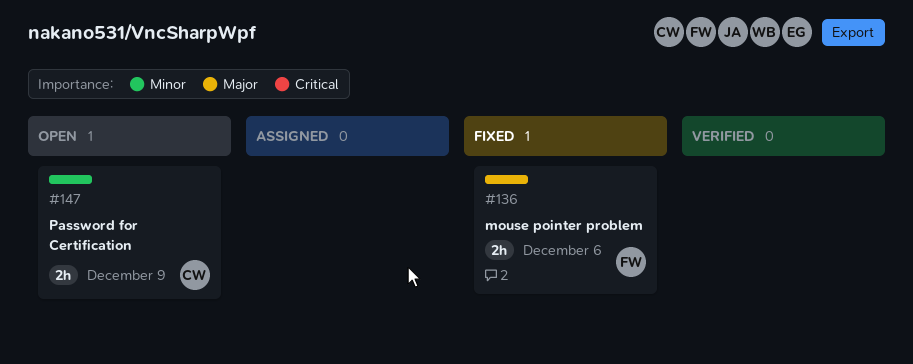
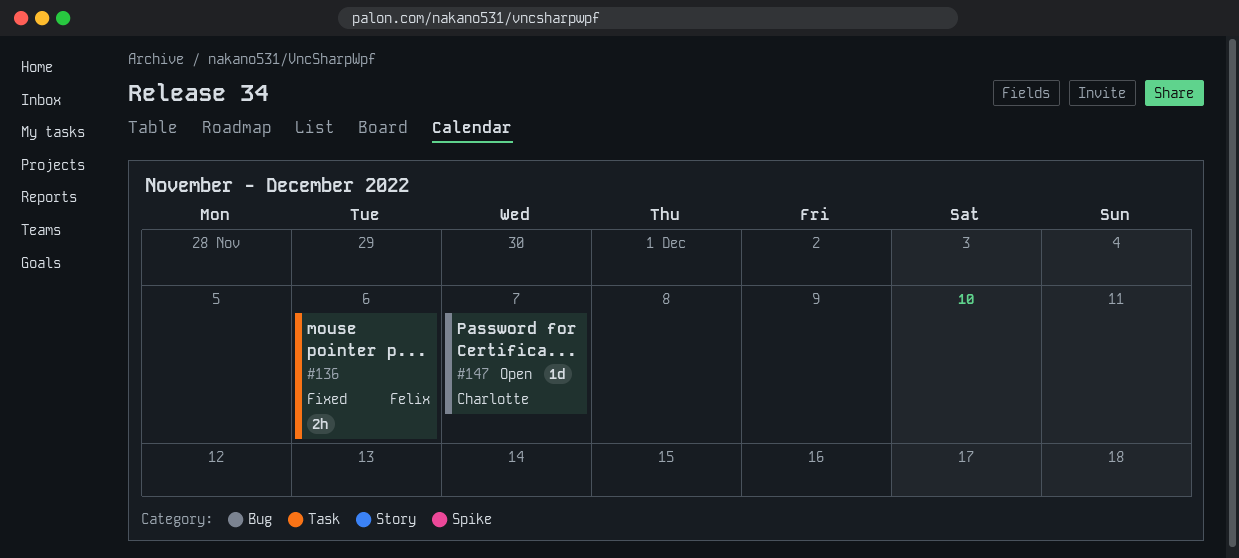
#147, estimate: 2h -> 1d
#147, due: Dec 9 -> Dec 7

